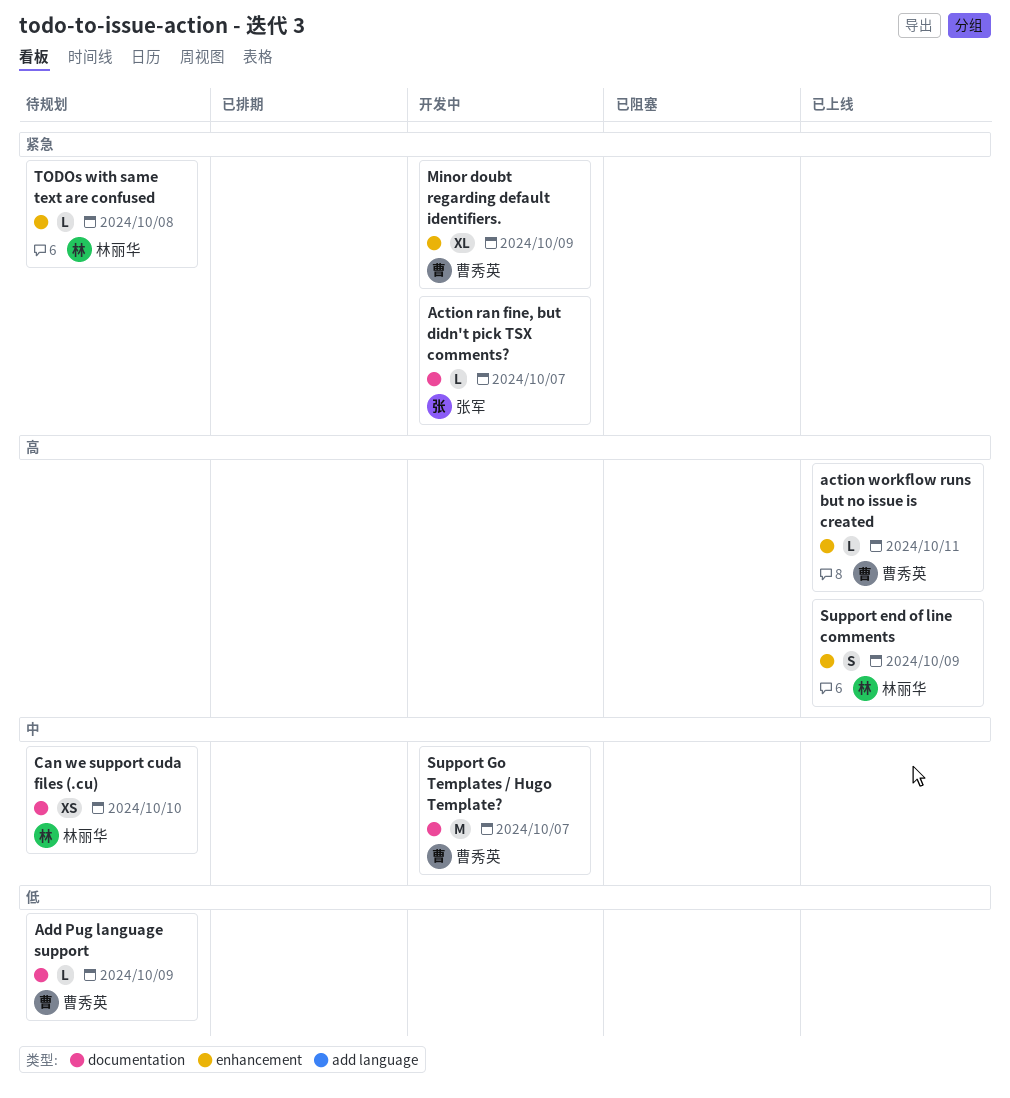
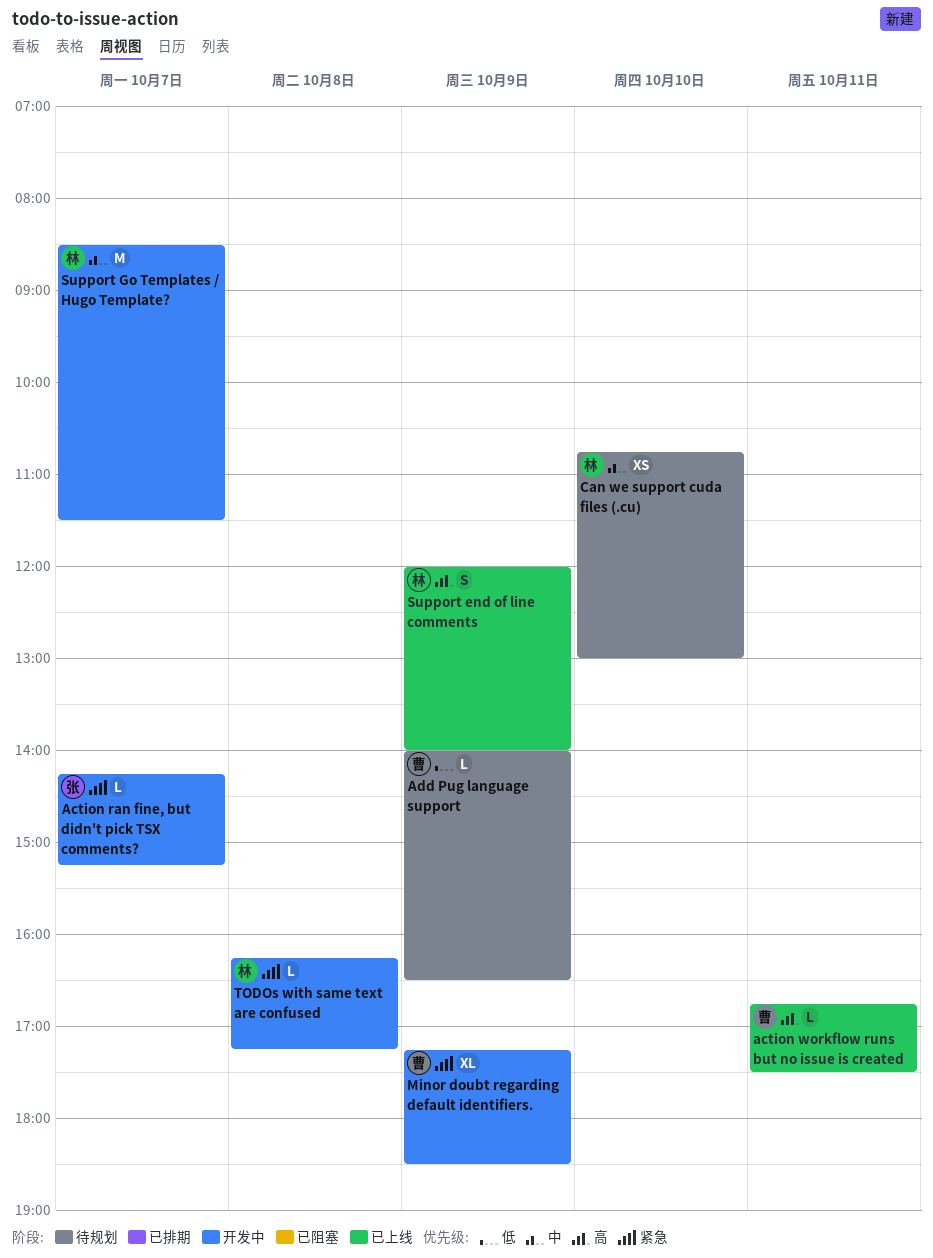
Support Go Templates / Hugo Template?, owner: 曹秀英 -> 林丽华
TODOs with same text are confused, status: 待规划 -> 开发中

